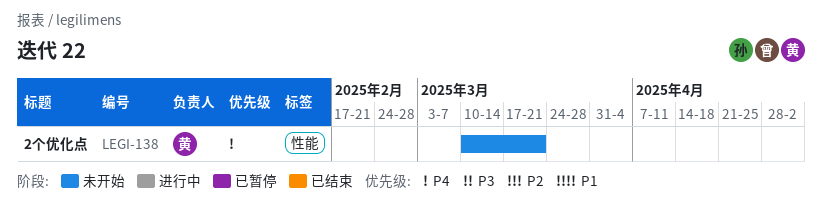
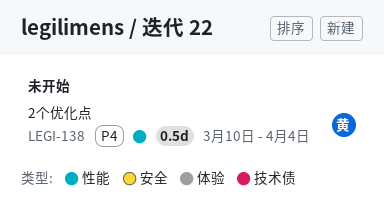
LEGI-138, due: Mar 21 -> Apr 4

